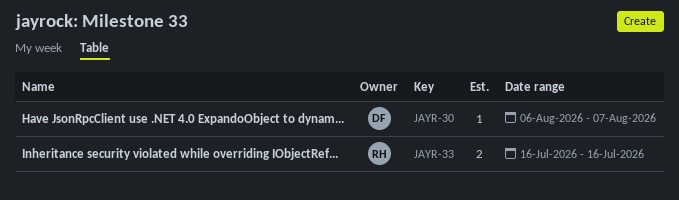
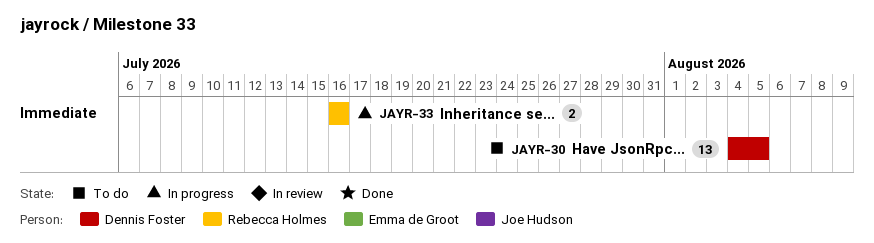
JAYR-30, estimate: 1 -> 13
JAYR-30, start: Aug 6 -> Aug 4
JAYR-30, due: Aug 7 -> Aug 5

